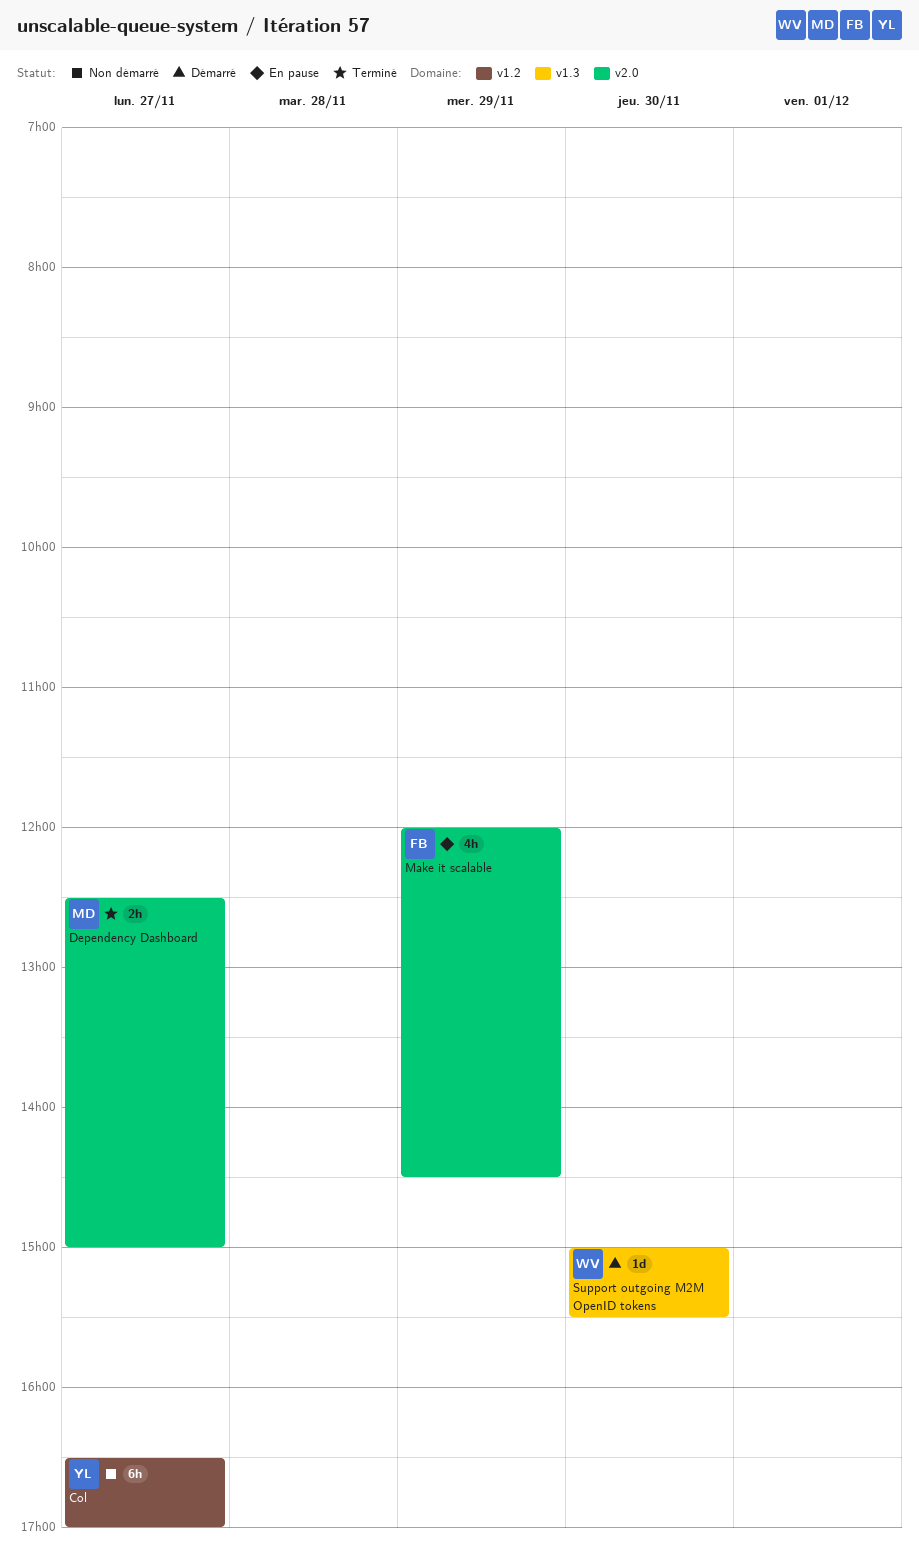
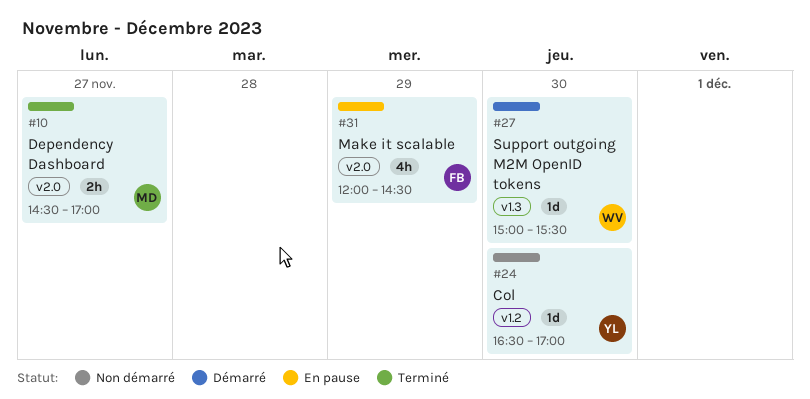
Col, estimate: 6h -> 1d
Col, day: Nov 27 -> Nov 30
Dependency Dashboard, begins: 12:30 -> 14:30
Dependency Dashboard, ends: 15:00 -> 17:00

